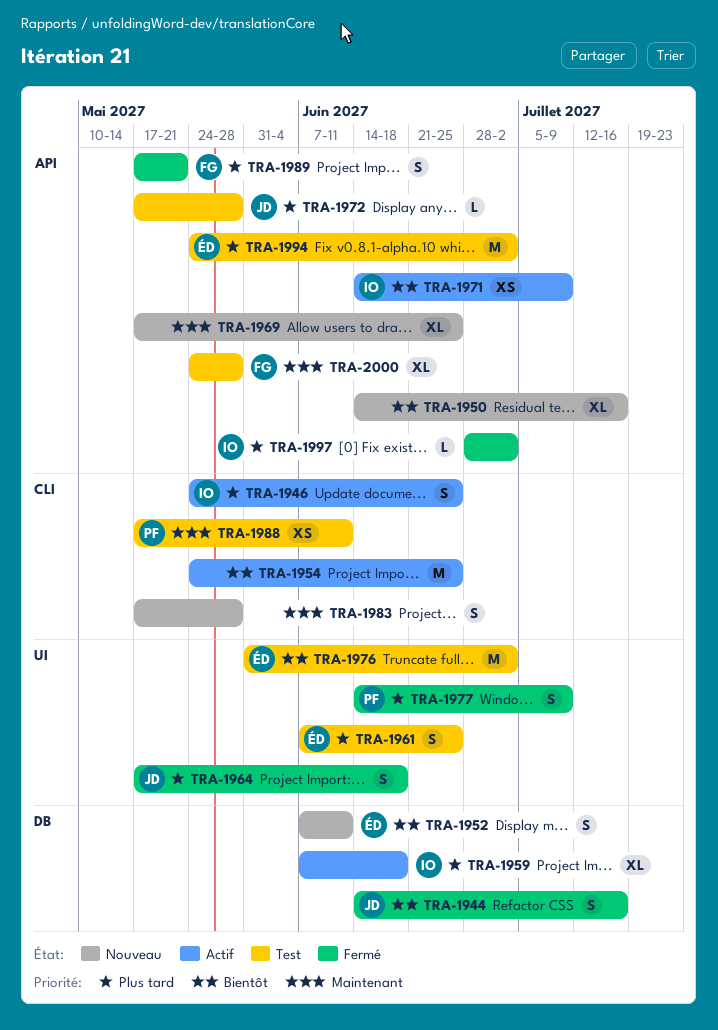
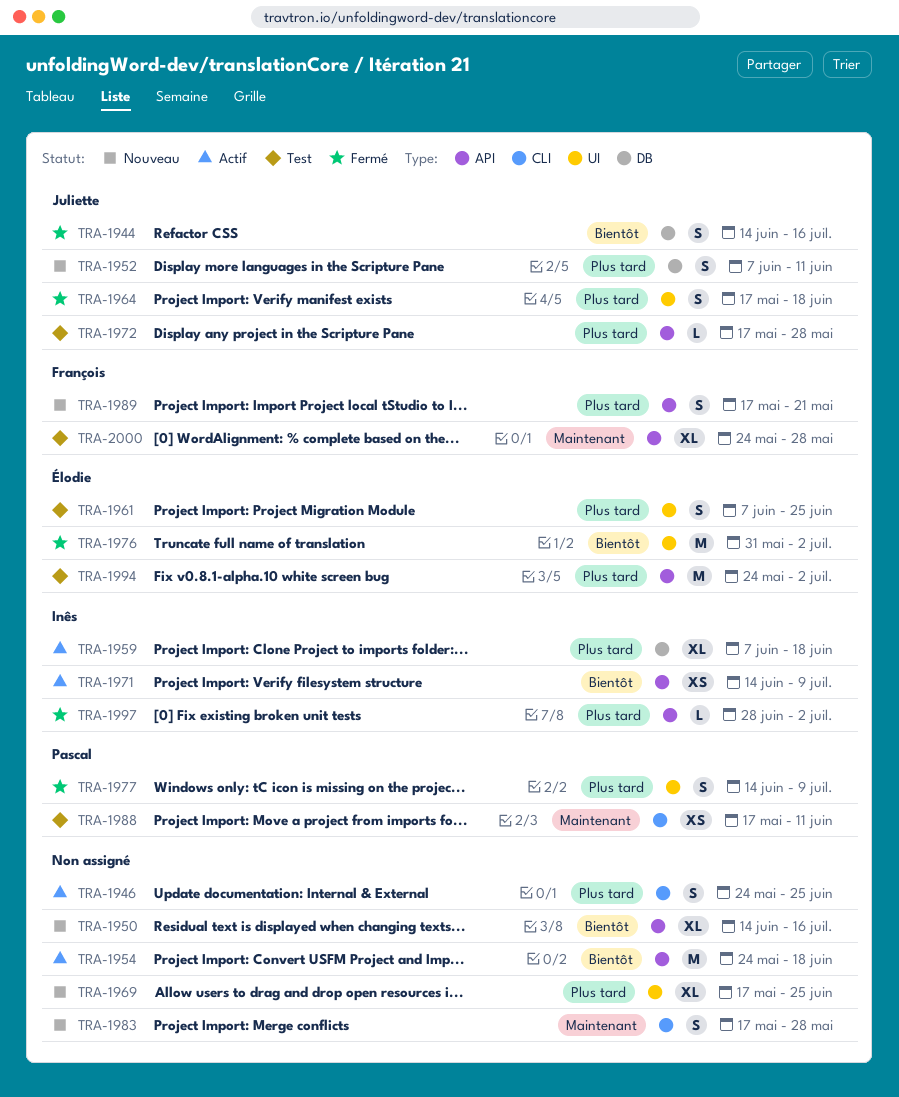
TRA-1946, owner: Inês -> none
TRA-1952, owner: Élodie -> Juliette
TRA-1952, priority: Bientôt -> Plus tard
TRA-1954, label: CLI -> API
TRA-1954, due: Jun 25 -> Jun 18
TRA-1969, priority: Maintenant -> Plus tard
TRA-1969, label: API -> UI
TRA-1976, status: Test -> Fermé
TRA-1989, status: Fermé -> Nouveau

